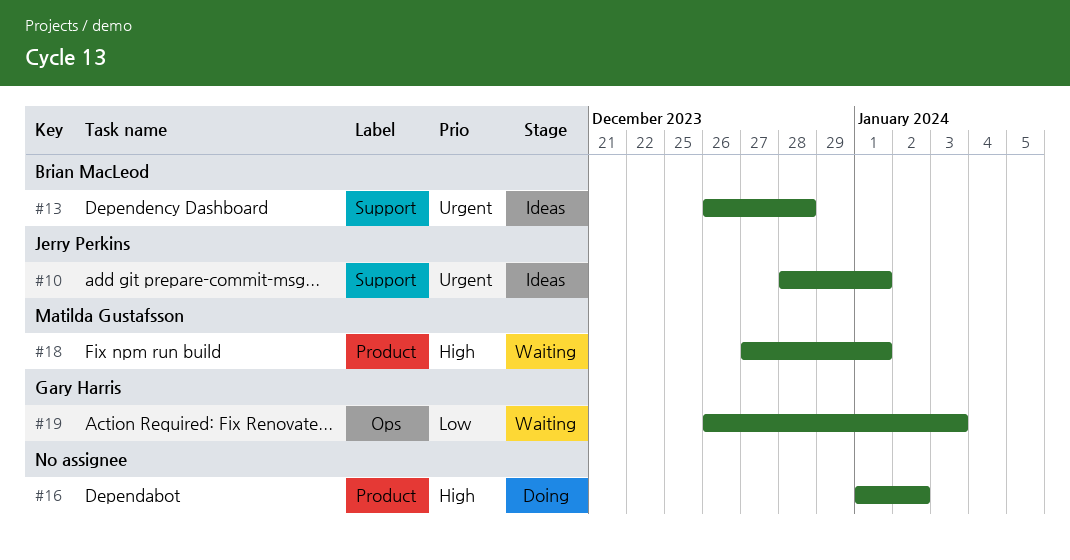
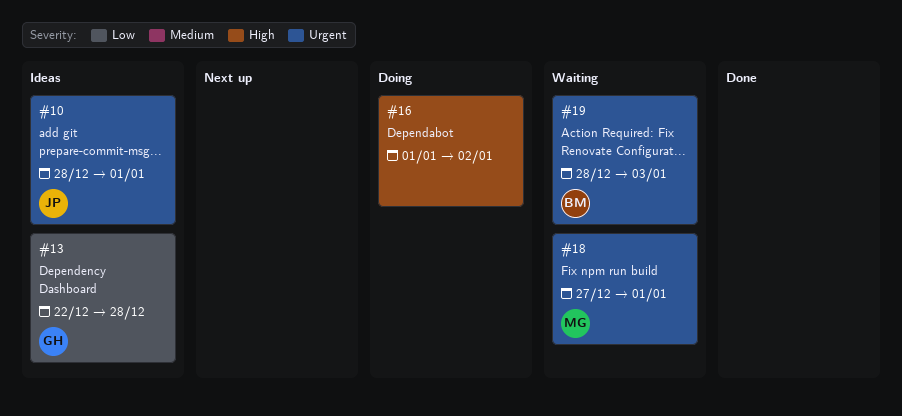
#13, owner: Brian MacLeod -> Gary Harris
#13, priority: Urgent -> Low
#13, start: Dec 26 -> Dec 22
#18, priority: High -> Urgent
#19, owner: Gary Harris -> Brian MacLeod
#19, priority: Low -> Urgent
#19, start: Dec 26 -> Dec 28

